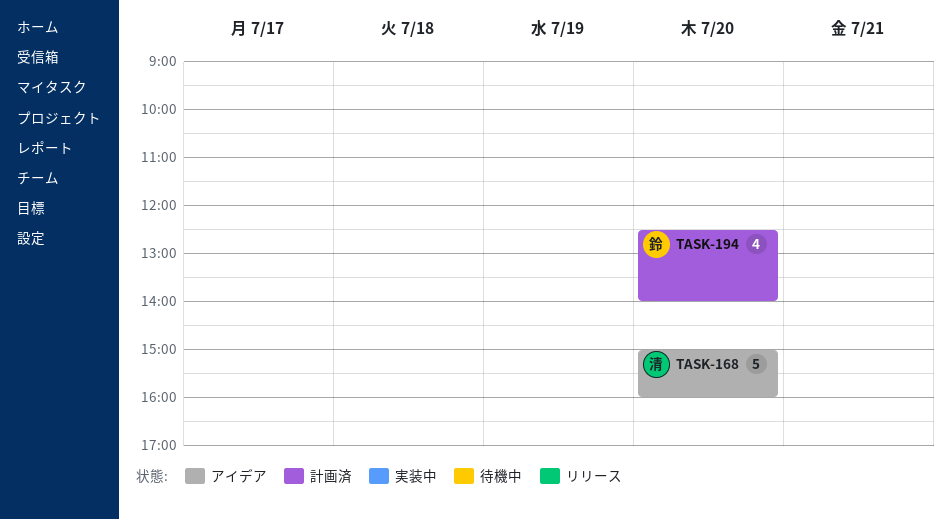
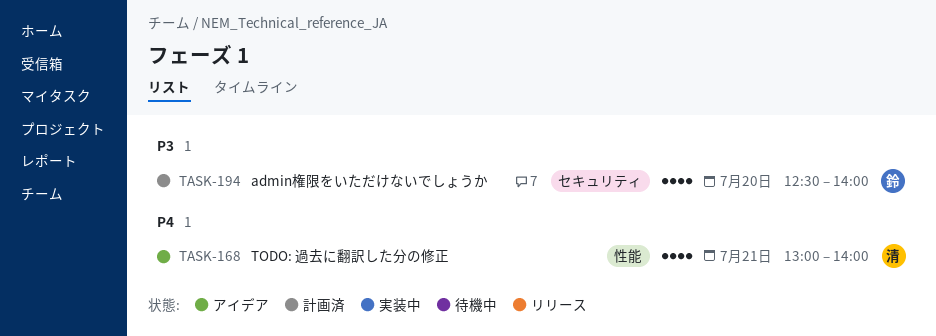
TASK-168, estimate: 5 -> 4
TASK-168, day: Jul 20 -> Jul 21
TASK-168, begins: 15:00 -> 13:00
TASK-168, ends: 16:00 -> 14:00

